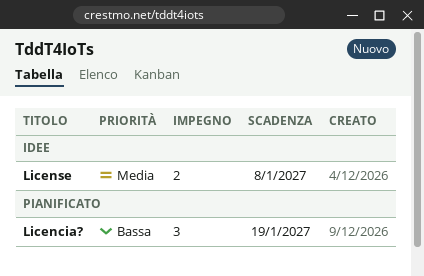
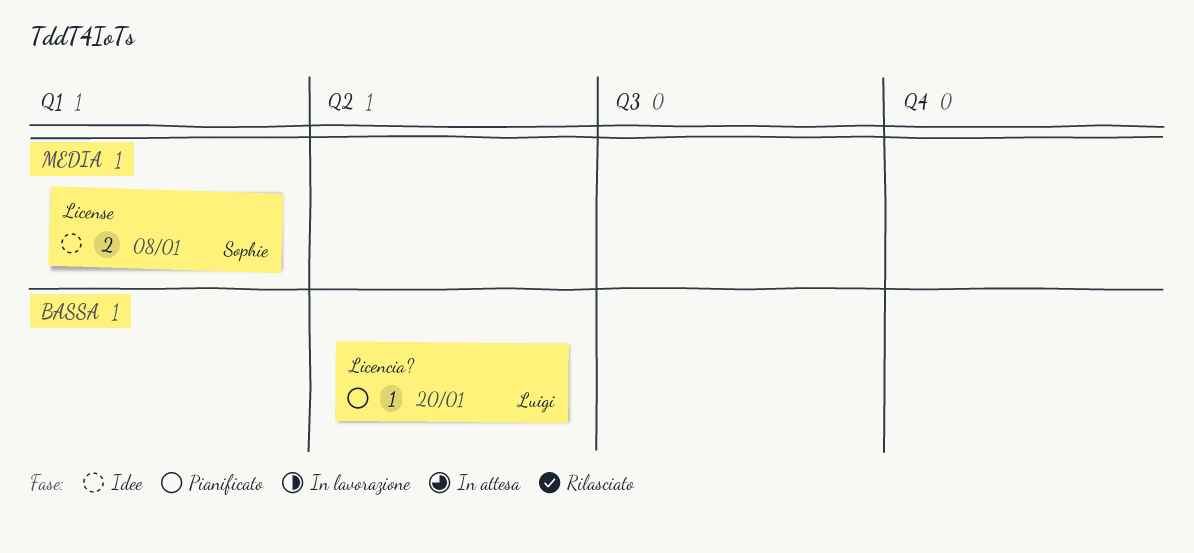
Licencia?, estimate: 3 -> 1
Licencia?, due: Jan 19 -> Jan 20

